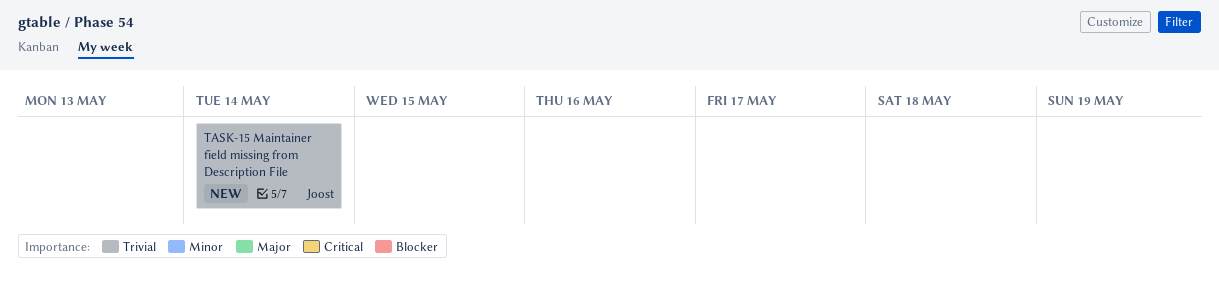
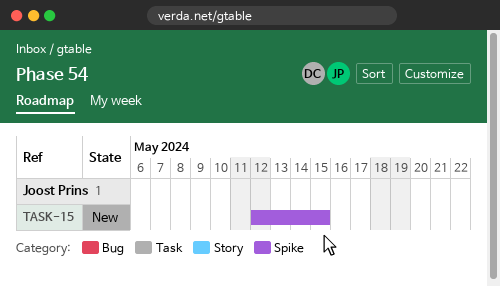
TASK-15, due: May 14 -> May 15

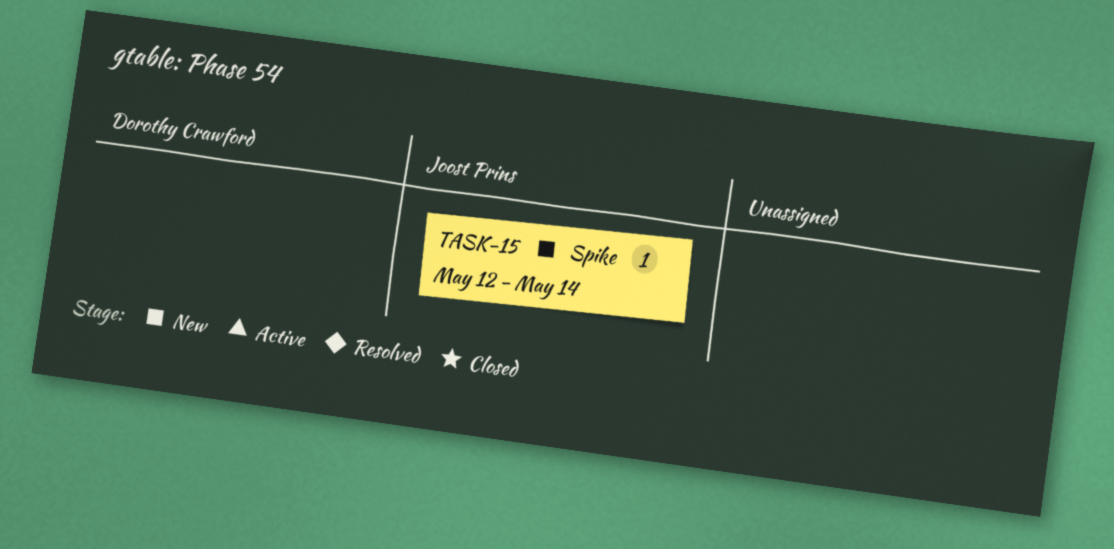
TASK-15, due: May 15 -> May 14

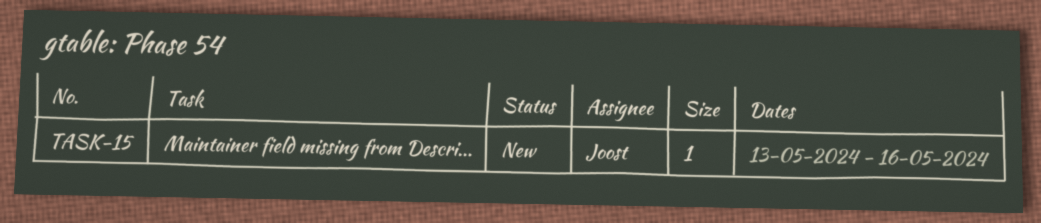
TASK-15, start: May 12 -> May 13
TASK-15, due: May 14 -> May 16

